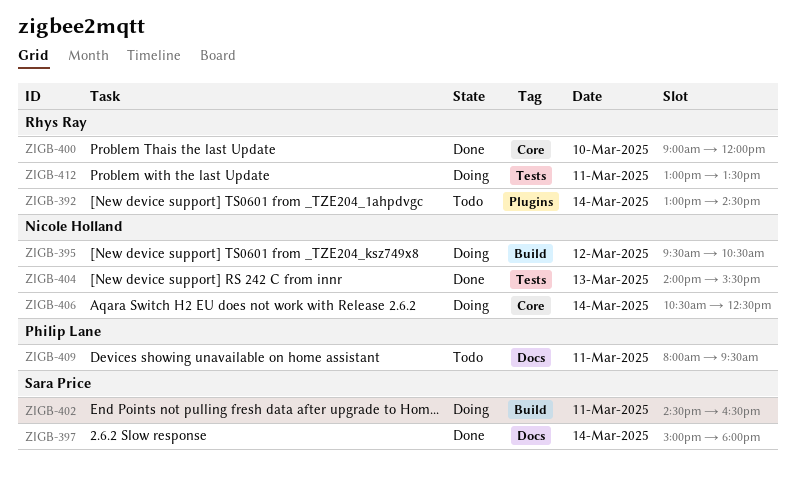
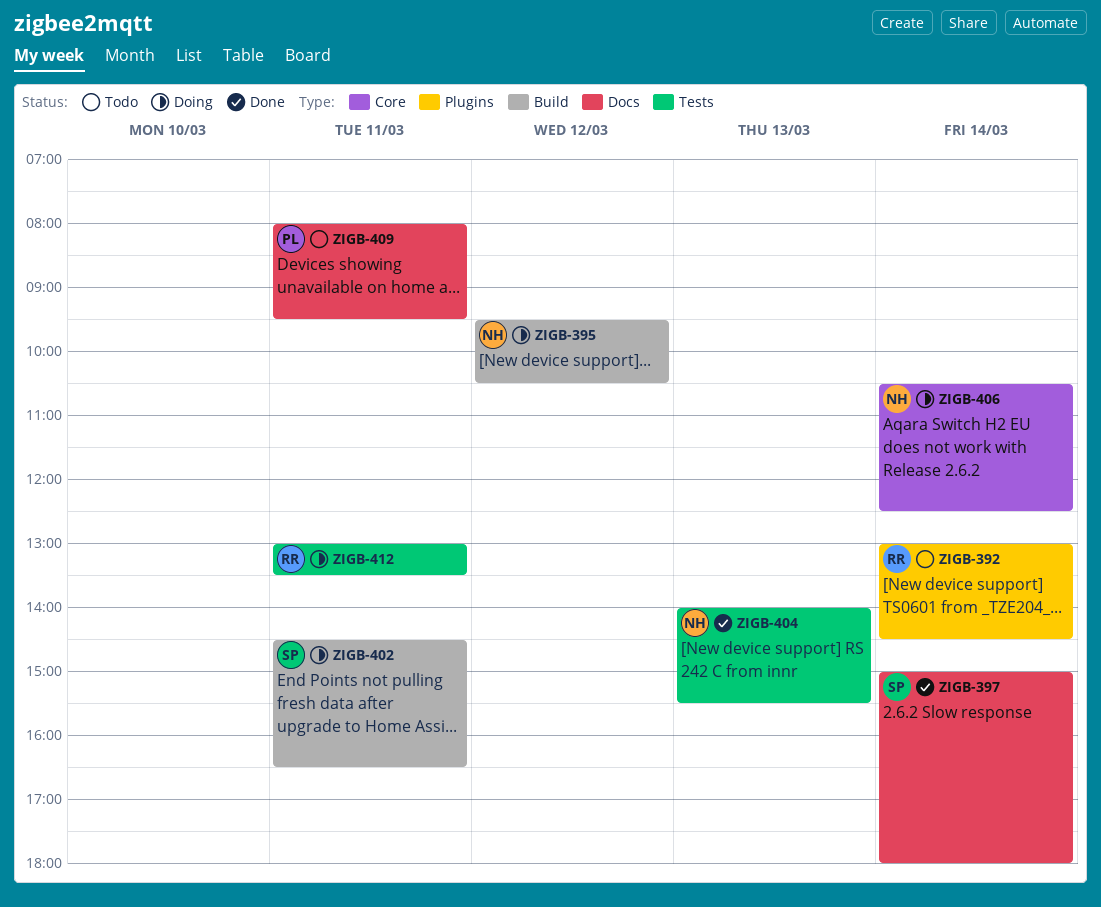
ZIGB-400: present -> none

